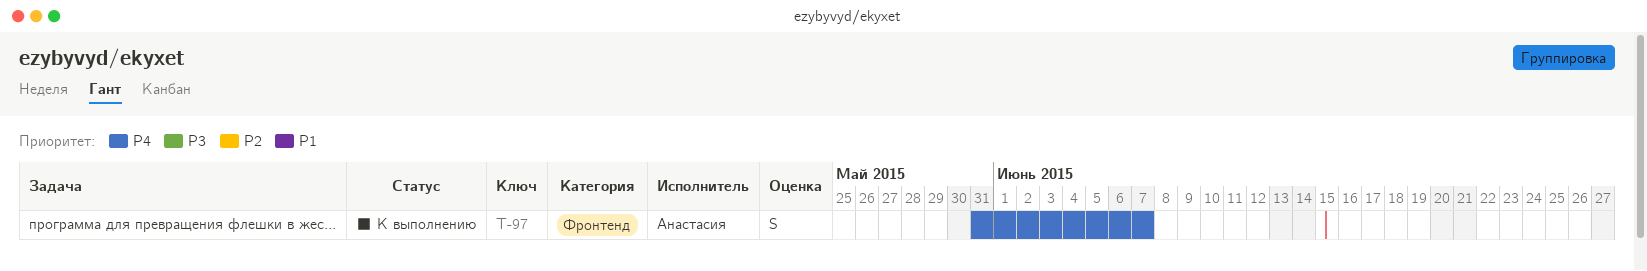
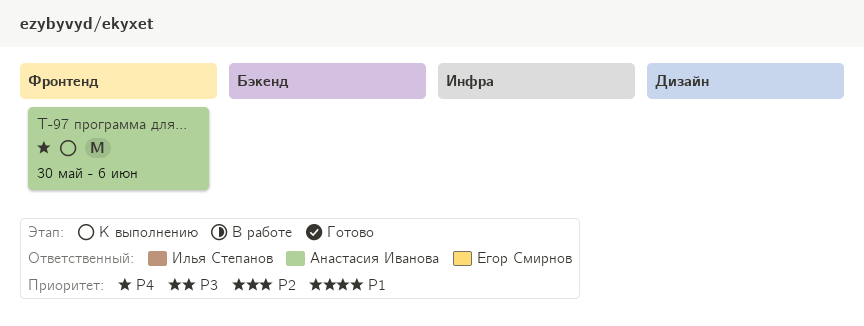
T-97, estimate: S -> M
T-97, start: May 31 -> May 30
T-97, due: Jun 7 -> Jun 6

